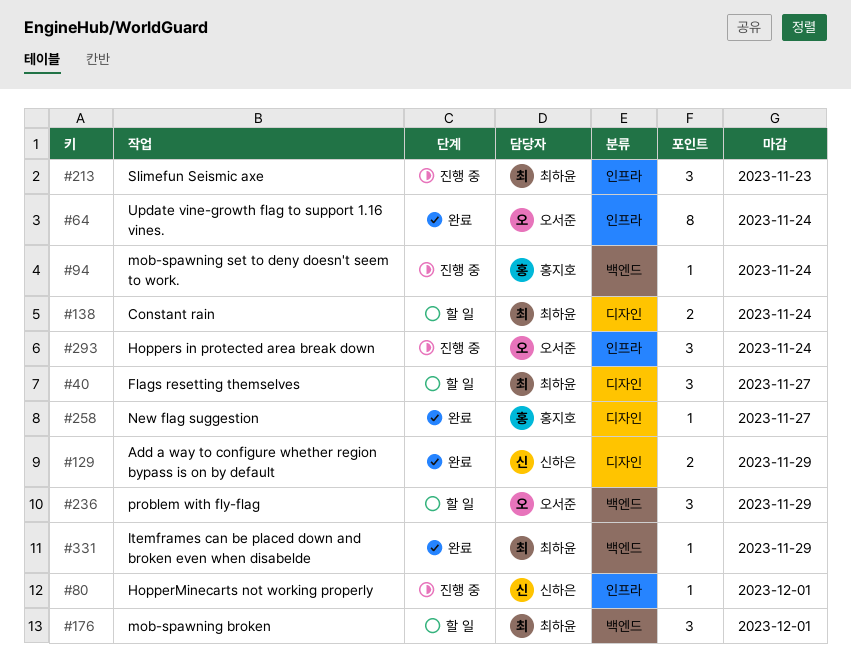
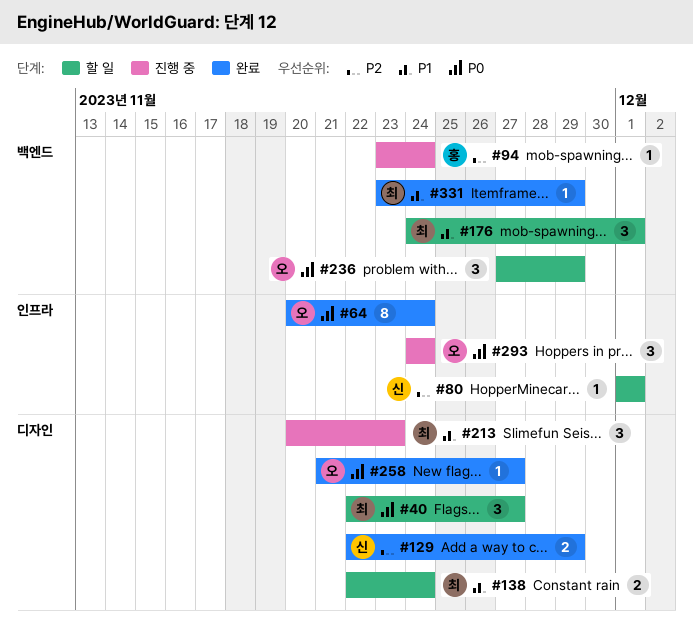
#80, status: 진행 중 -> 할 일
#213, label: 인프라 -> 디자인
#258, owner: 홍지호 -> 오서준

